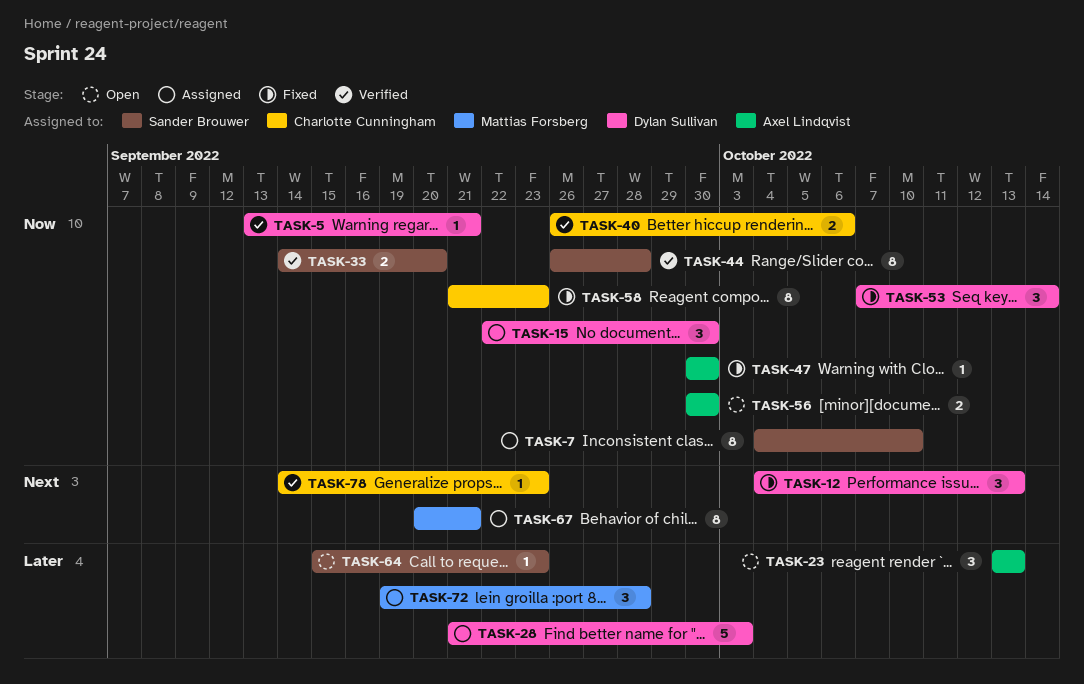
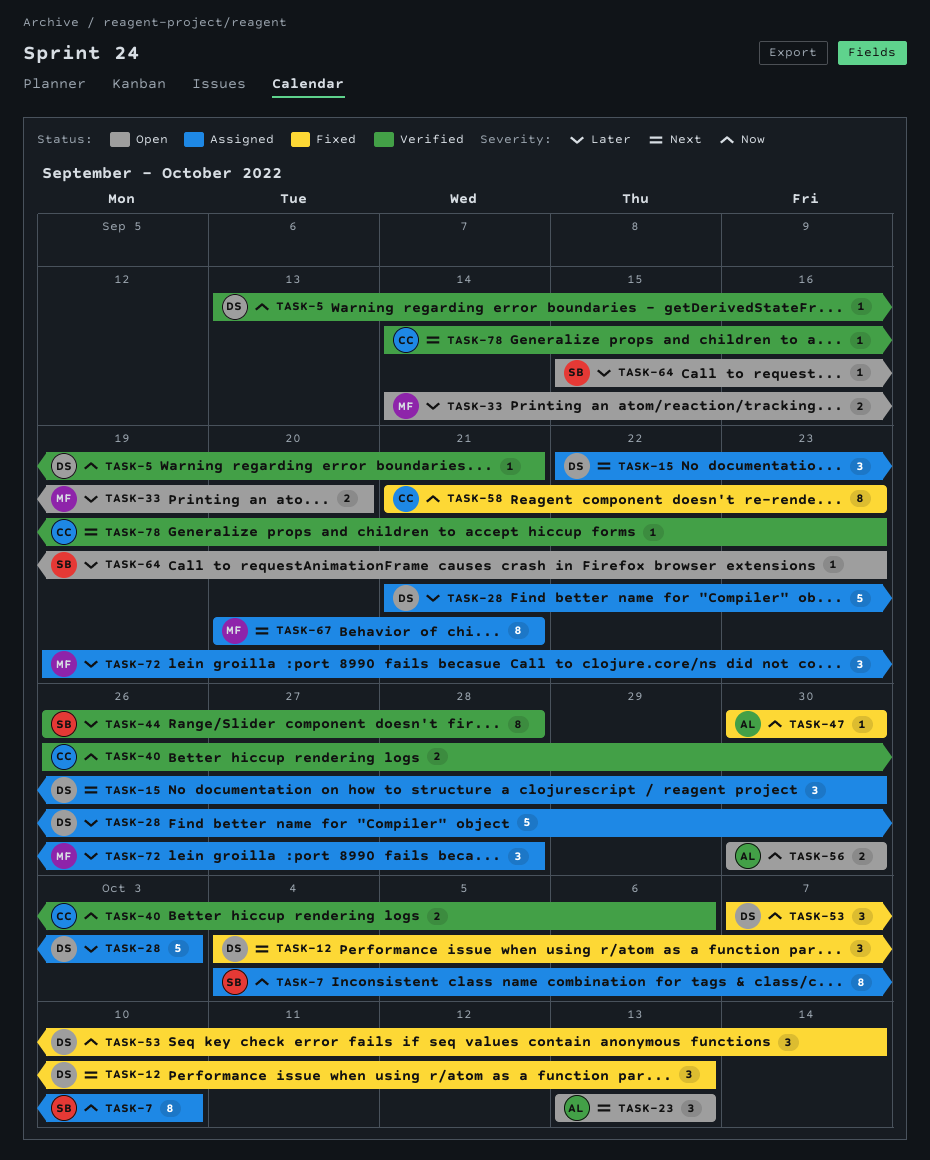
TASK-15, priority: Now -> Next
TASK-23, priority: Later -> Next
TASK-33, status: Verified -> Open
TASK-33, owner: Sander Brouwer -> Mattias Forsberg
TASK-33, priority: Now -> Later
TASK-44, priority: Now -> Later

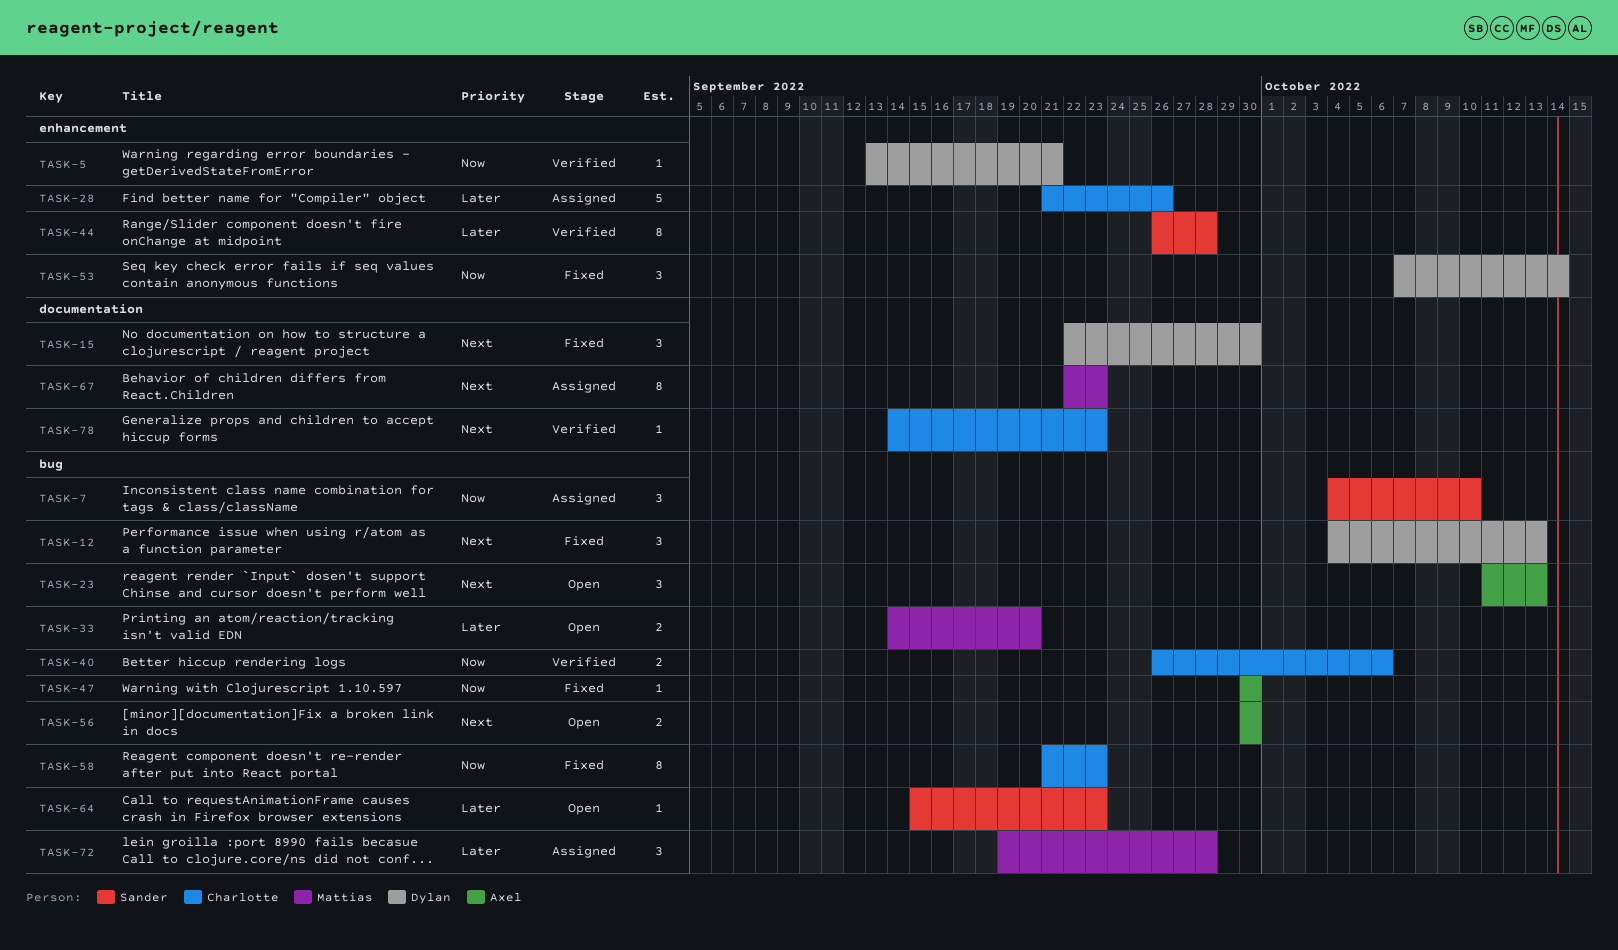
TASK-7, estimate: 8 -> 3
TASK-15, status: Assigned -> Fixed
TASK-23, start: Oct 13 -> Oct 11
TASK-28, owner: Dylan -> Charlotte
TASK-28, due: Oct 3 -> Sep 26
TASK-56, priority: Now -> Next
TASK-67, start: Sep 20 -> Sep 22
TASK-67, due: Sep 21 -> Sep 23

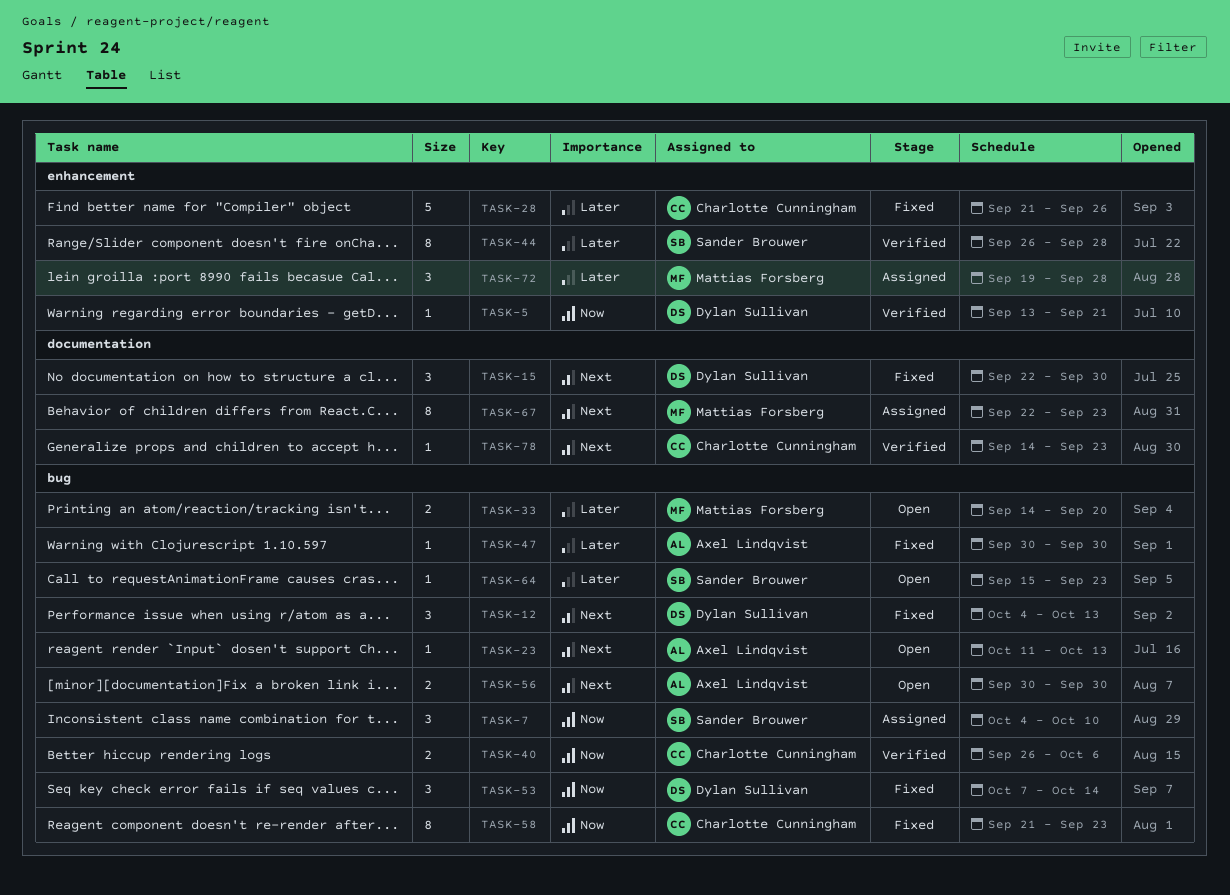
TASK-23, estimate: 3 -> 1
TASK-28, status: Assigned -> Fixed
TASK-47, priority: Now -> Later
TASK-53, label: enhancement -> bug
TASK-72, label: bug -> enhancement

